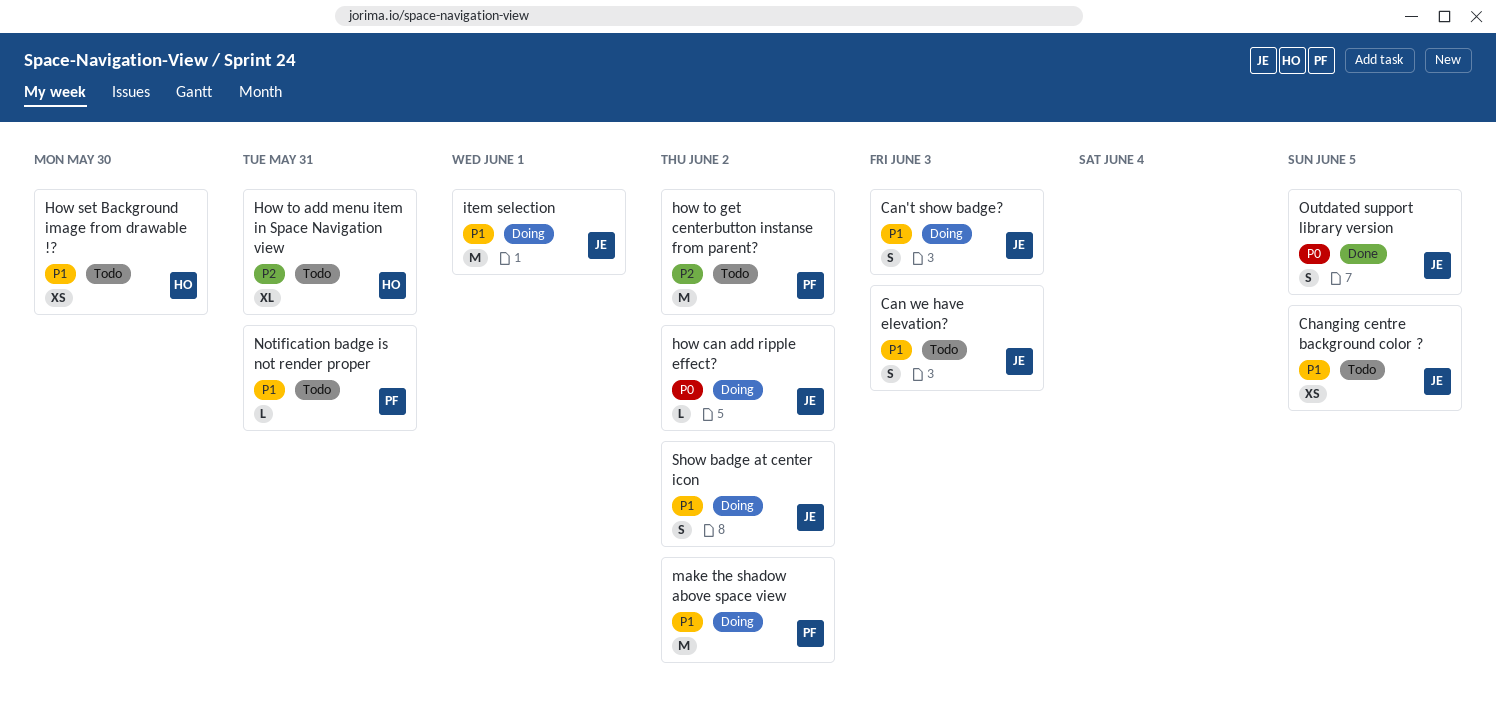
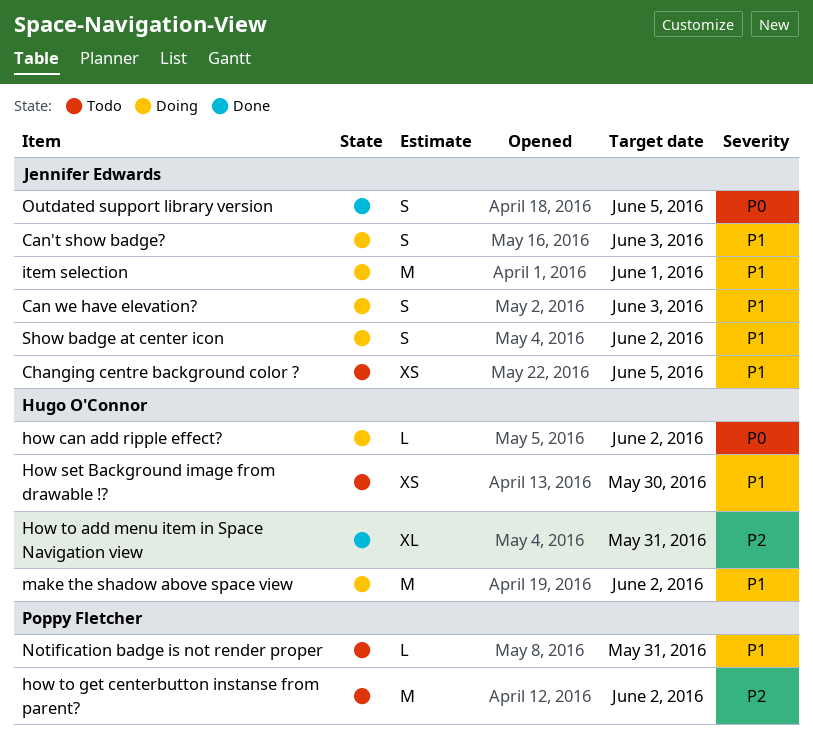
Can we have elevation?, status: Todo -> Doing
how can add ripple effect?, owner: Jennifer Edwards -> Hugo O'Connor
How to add menu item in Space Navigation view, status: Todo -> Done
make the shadow above space view, owner: Poppy Fletcher -> Hugo O'Connor

